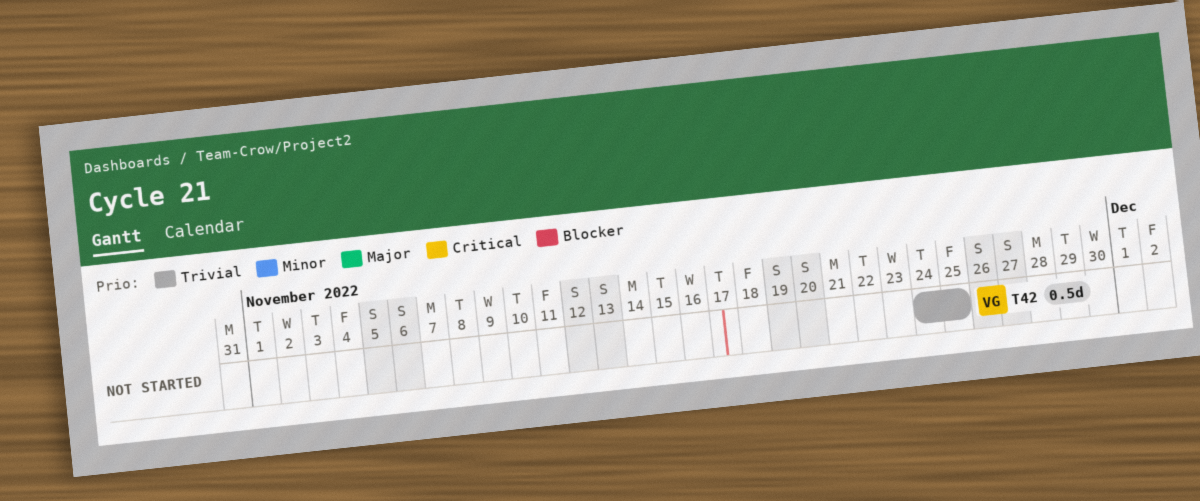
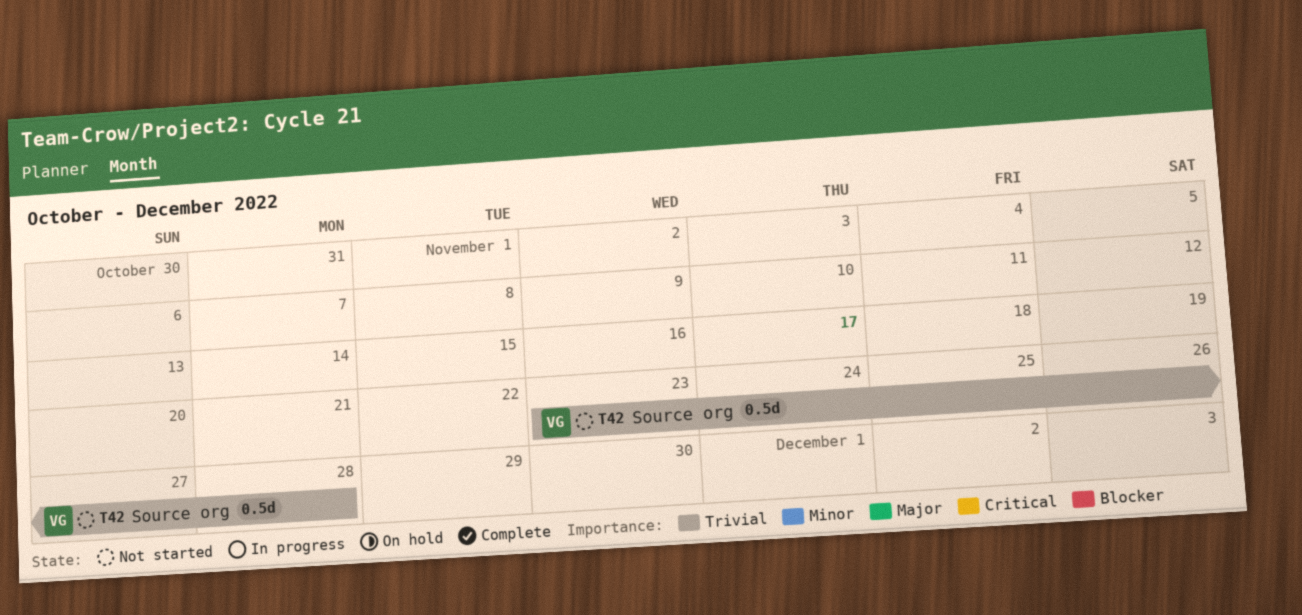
T42, start: Nov 24 -> Nov 23
T42, due: Nov 25 -> Nov 28

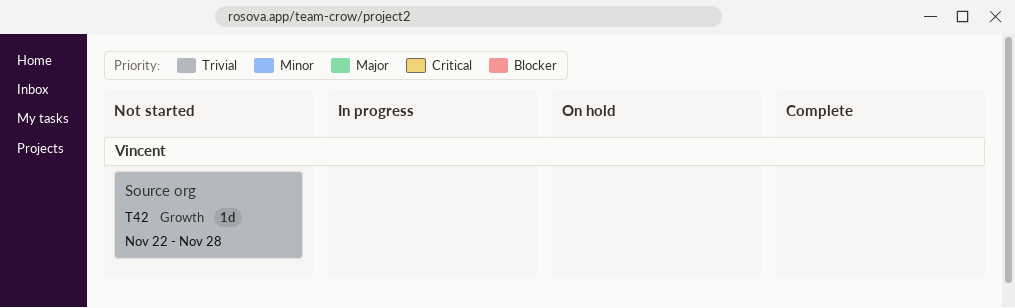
T42, estimate: 0.5d -> 1d
T42, start: Nov 23 -> Nov 22

